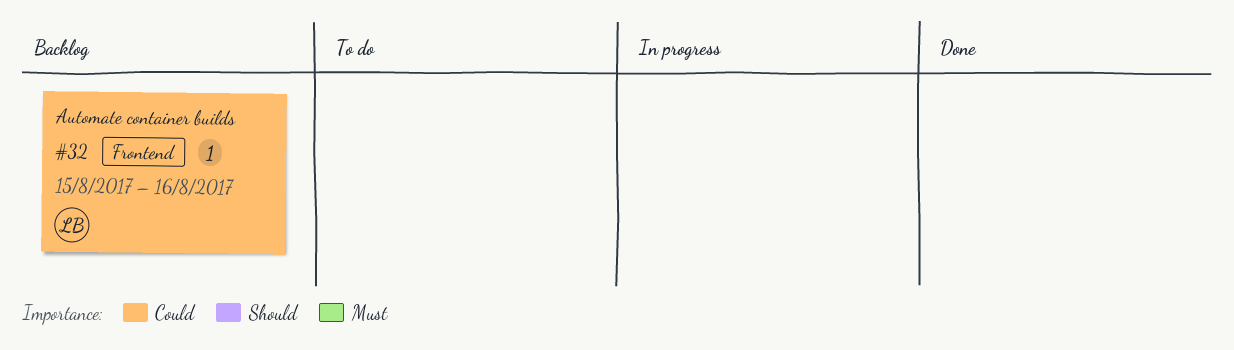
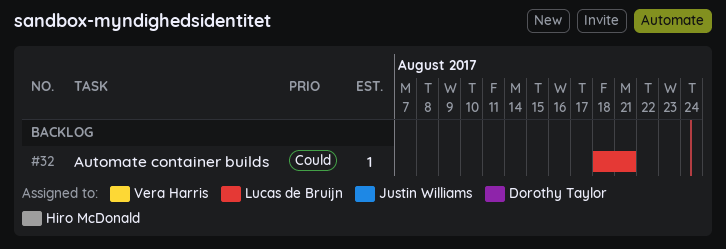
#32, start: Aug 15 -> Aug 18
#32, due: Aug 16 -> Aug 21

